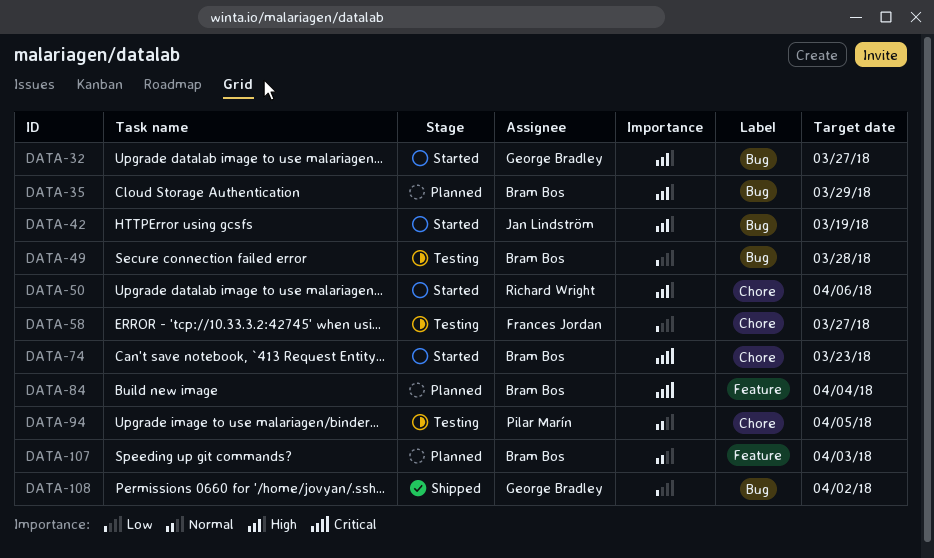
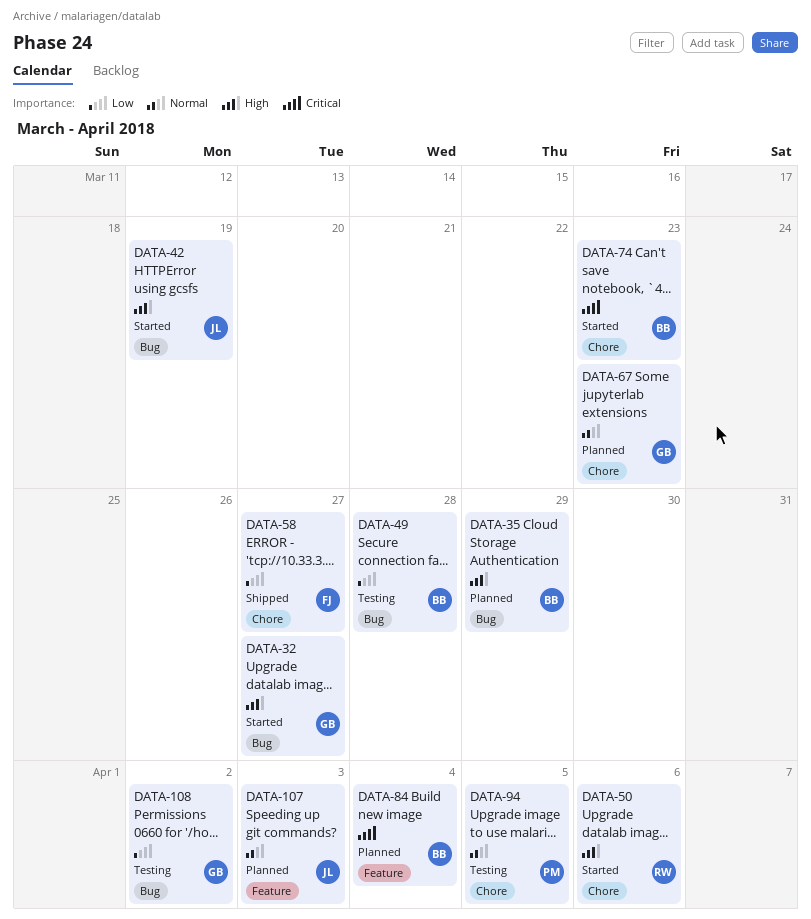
DATA-58, status: Testing -> Shipped
DATA-67: none -> present
DATA-107, owner: Bram Bos -> Jan Lindström
DATA-108, status: Shipped -> Testing

